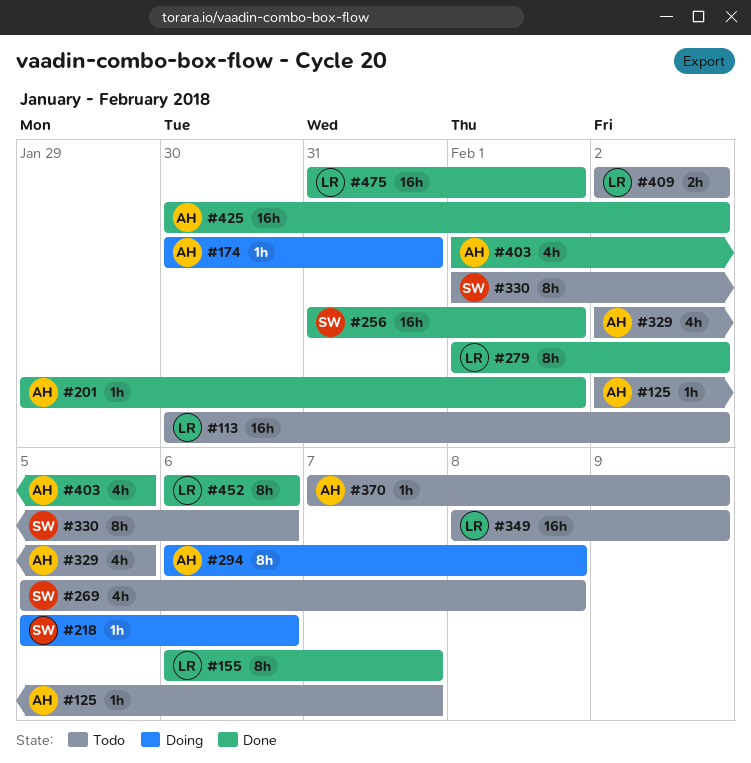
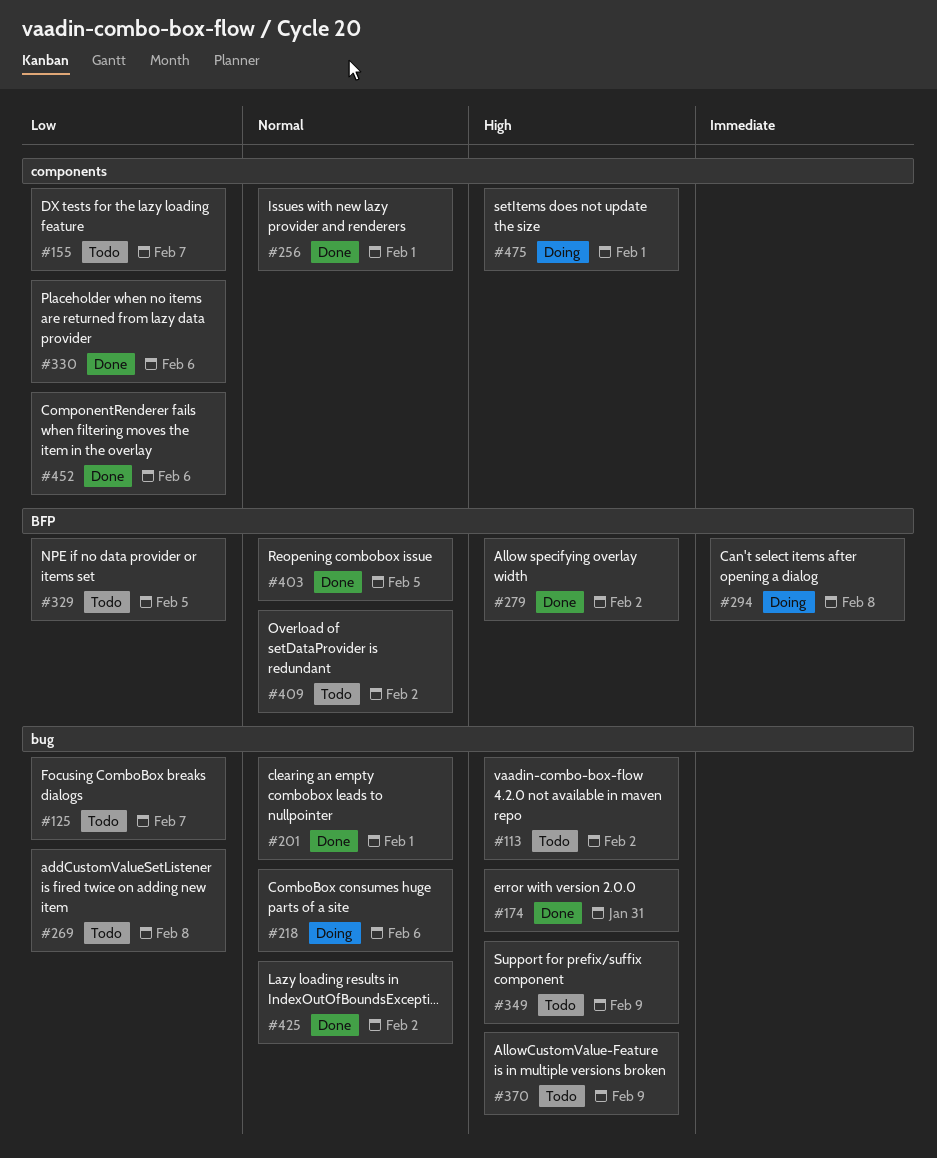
#155, status: Done -> Todo
#174, status: Doing -> Done
#330, status: Todo -> Done
#475, status: Done -> Doing

